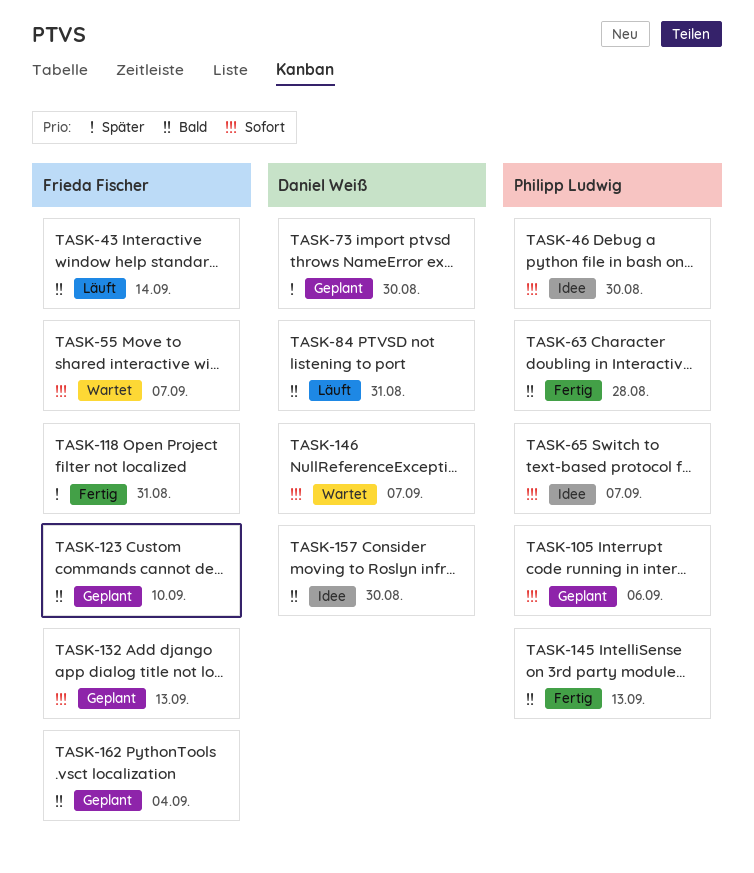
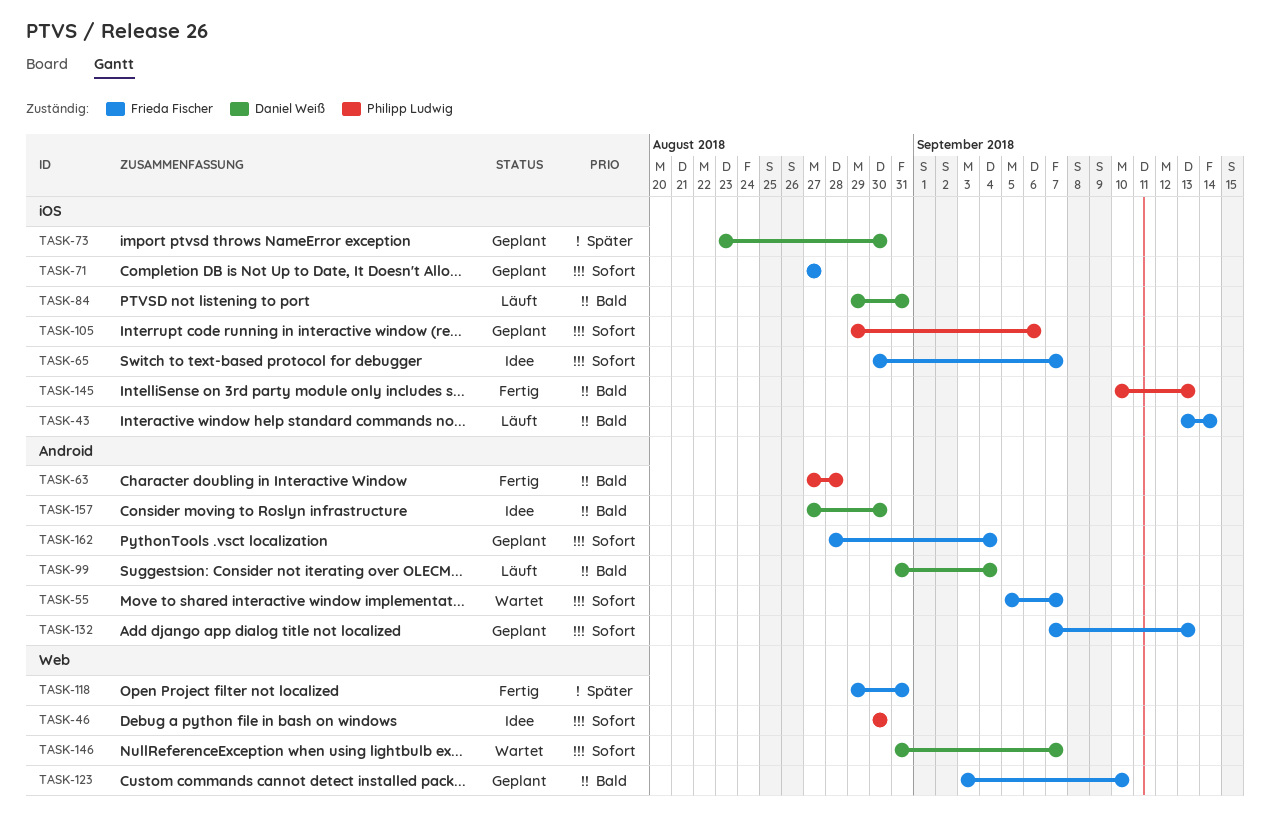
TASK-65, owner: Philipp Ludwig -> Frieda Fischer
TASK-71: none -> present
TASK-99: none -> present
TASK-162, priority: Bald -> Sofort

